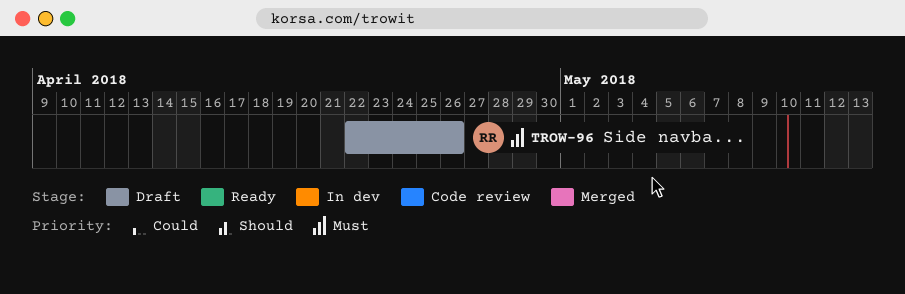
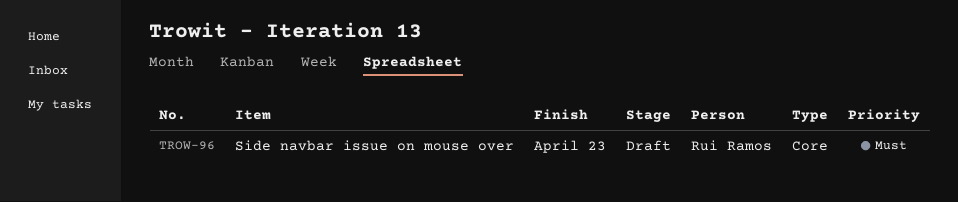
TROW-96, due: Apr 26 -> Apr 23

